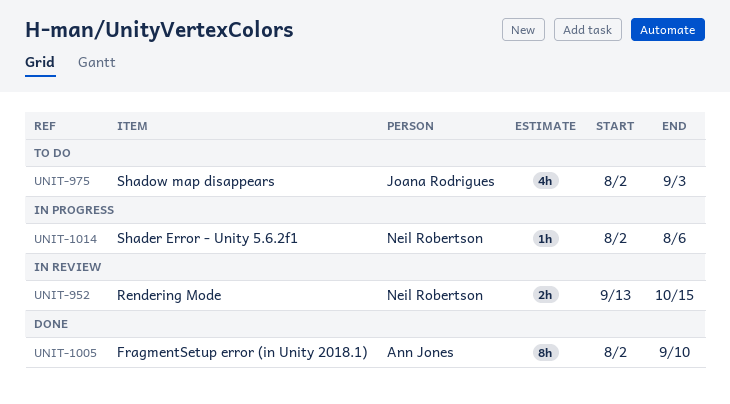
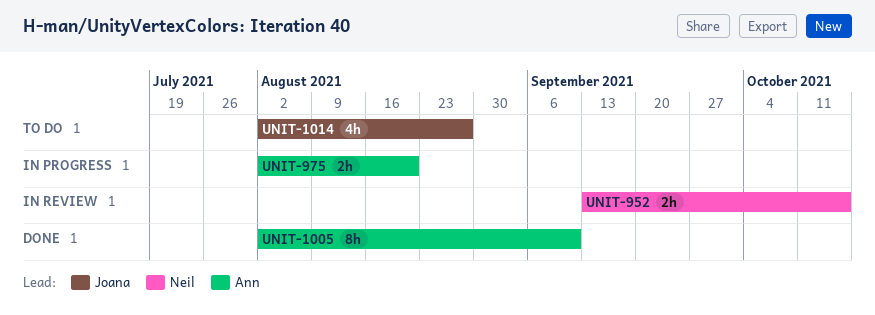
UNIT-975, status: To do -> In progress
UNIT-975, owner: Joana Rodrigues -> Ann Jones
UNIT-975, estimate: 4h -> 2h
UNIT-975, due: Sep 3 -> Aug 20
UNIT-1014, status: In progress -> To do
UNIT-1014, owner: Neil Robertson -> Joana Rodrigues
UNIT-1014, estimate: 1h -> 4h
UNIT-1014, due: Aug 6 -> Aug 27

